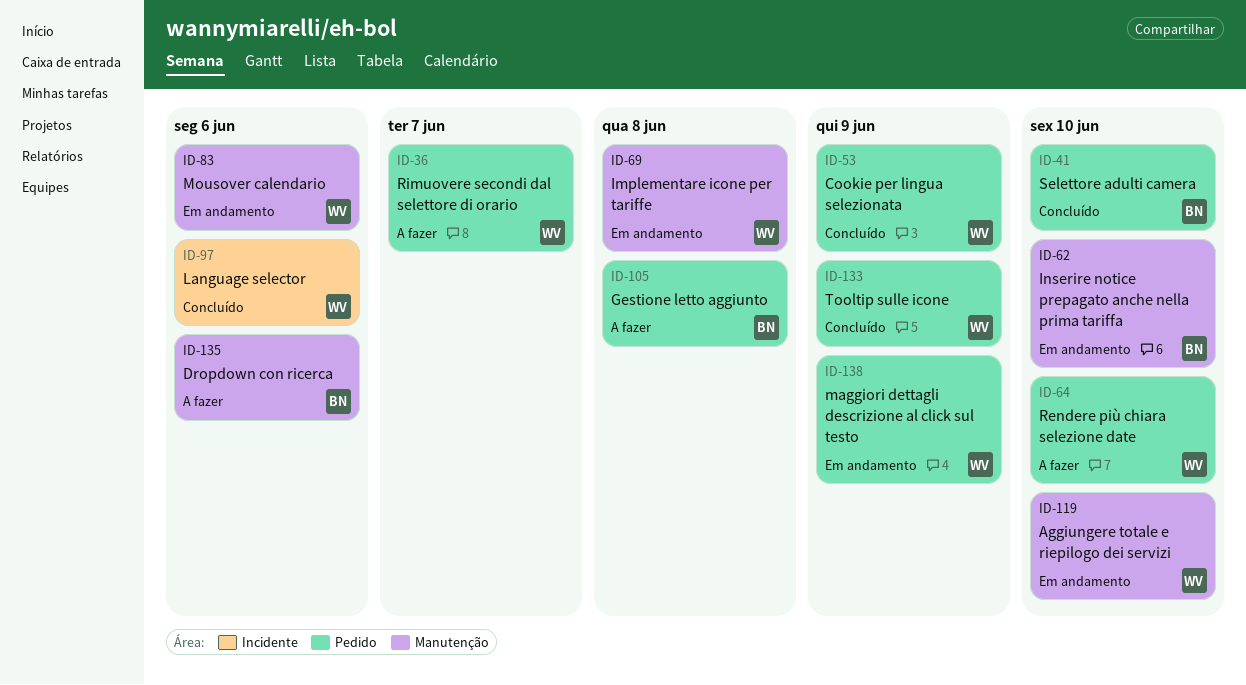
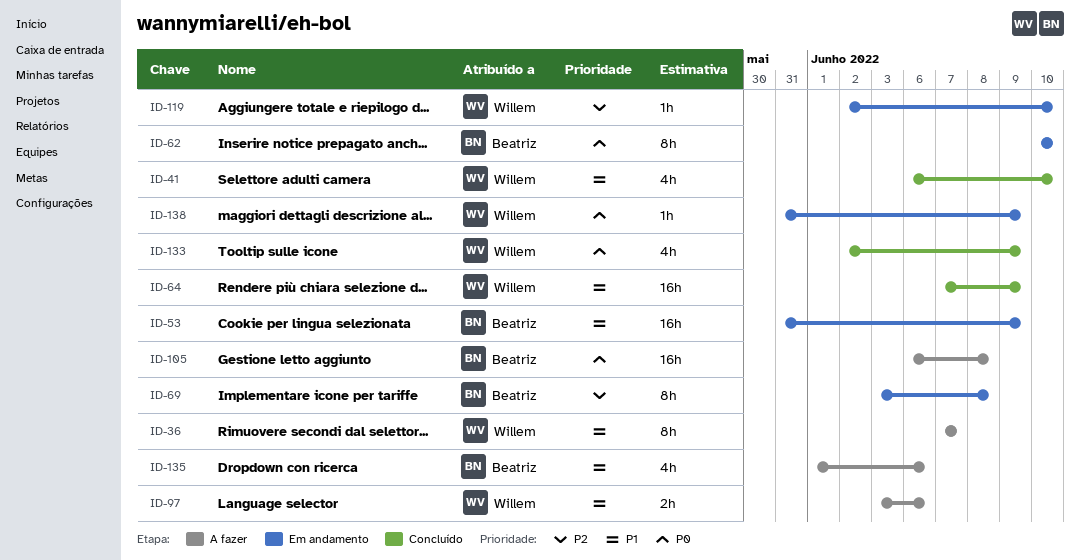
ID-41, owner: Beatriz -> Willem
ID-53, status: Concluído -> Em andamento
ID-53, owner: Willem -> Beatriz
ID-64, status: A fazer -> Concluído
ID-64, due: Jun 10 -> Jun 9
ID-69, owner: Willem -> Beatriz
ID-83: present -> none
ID-97, status: Concluído -> A fazer

